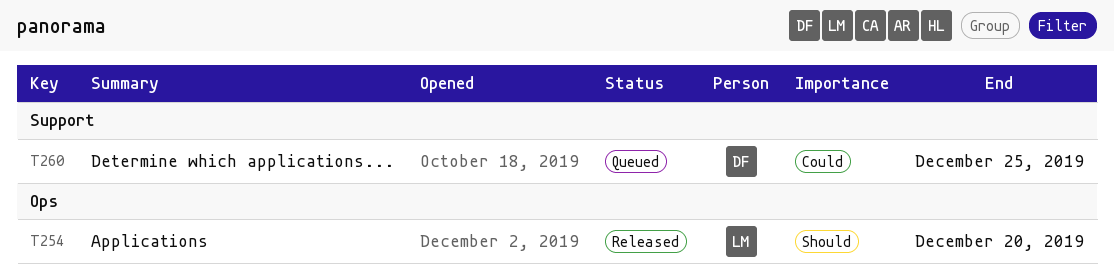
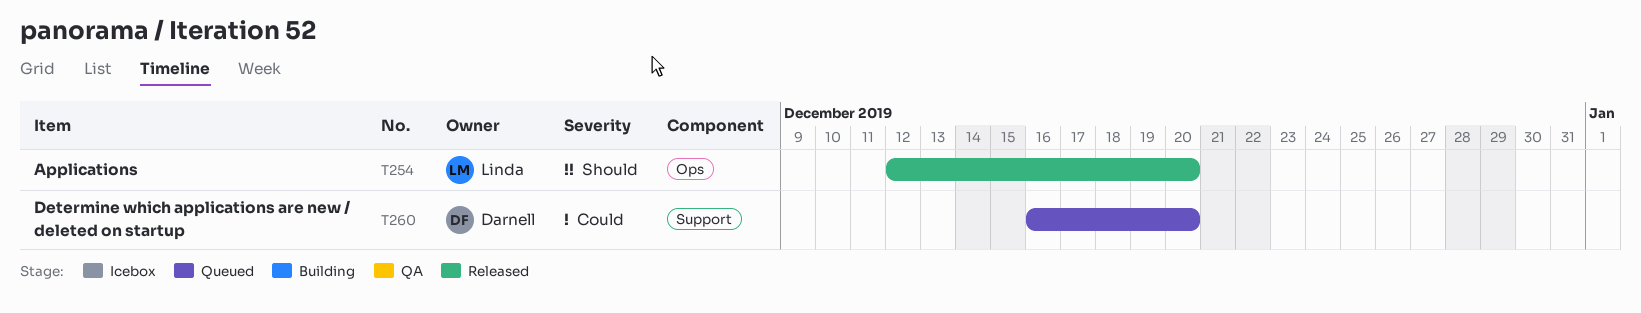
T260, due: Dec 25 -> Dec 20

